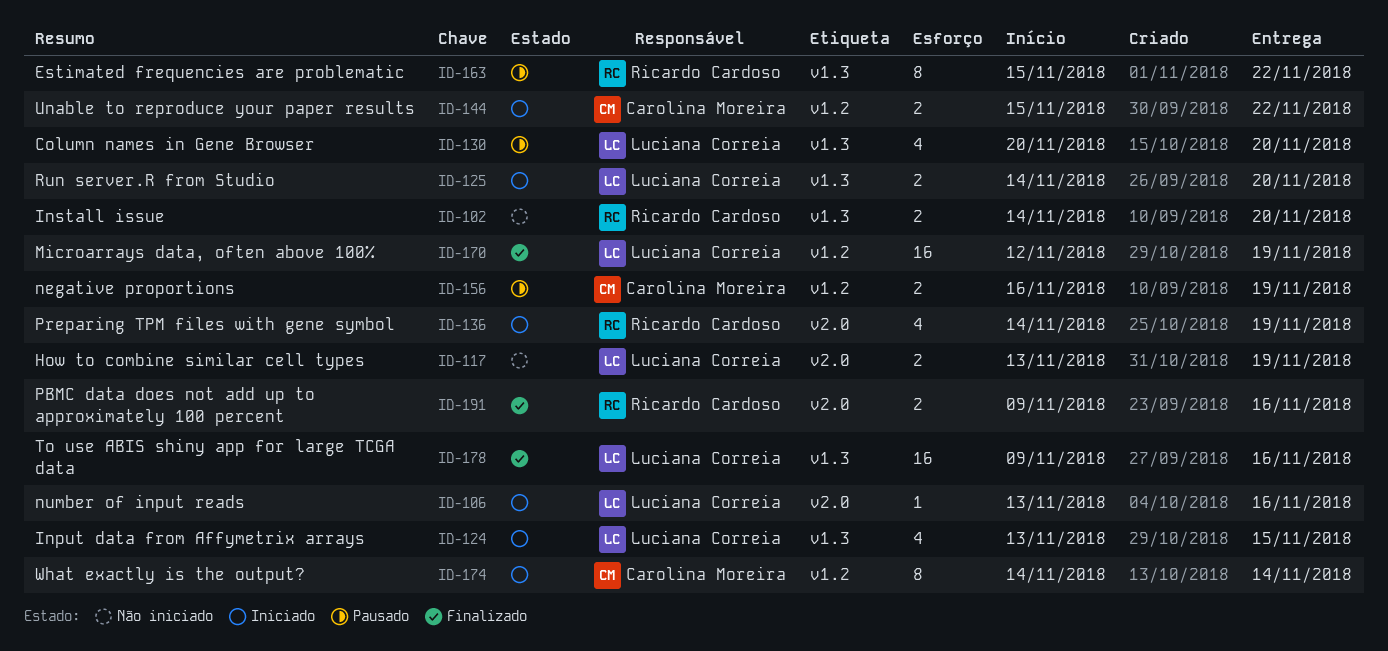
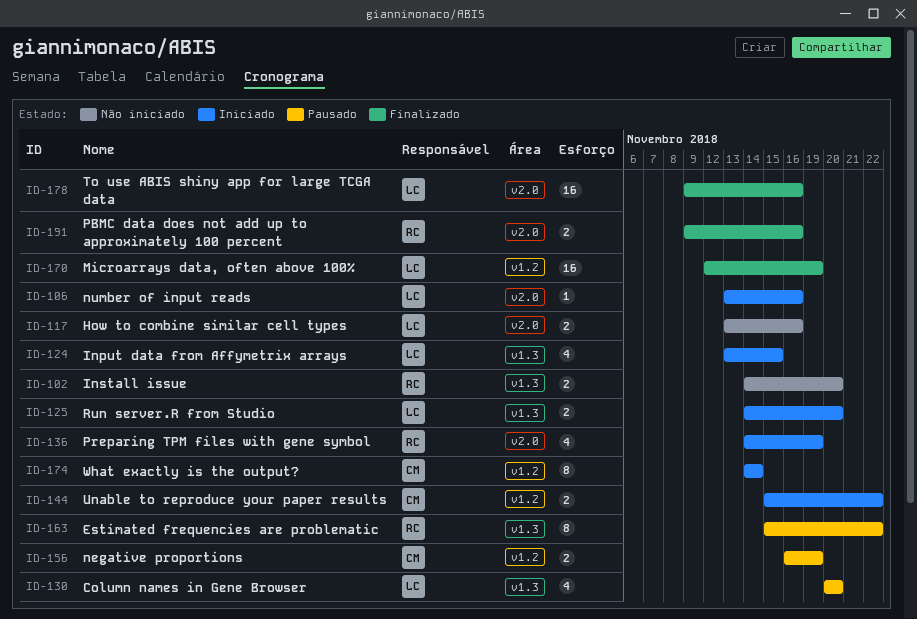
ID-117, due: Nov 19 -> Nov 16
ID-178, label: v1.3 -> v2.0

